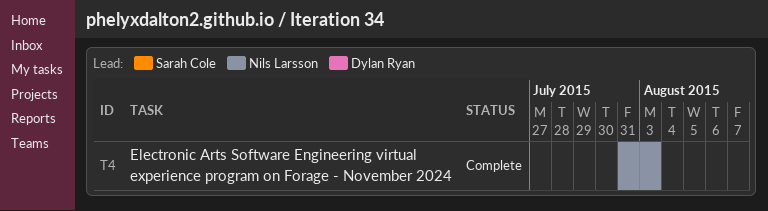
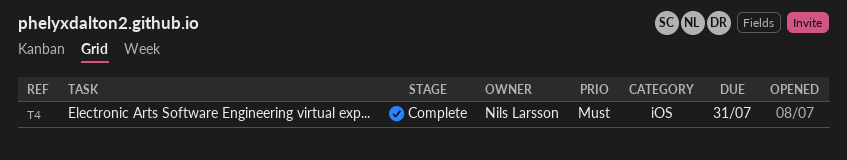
T4, due: Aug 3 -> Jul 31

